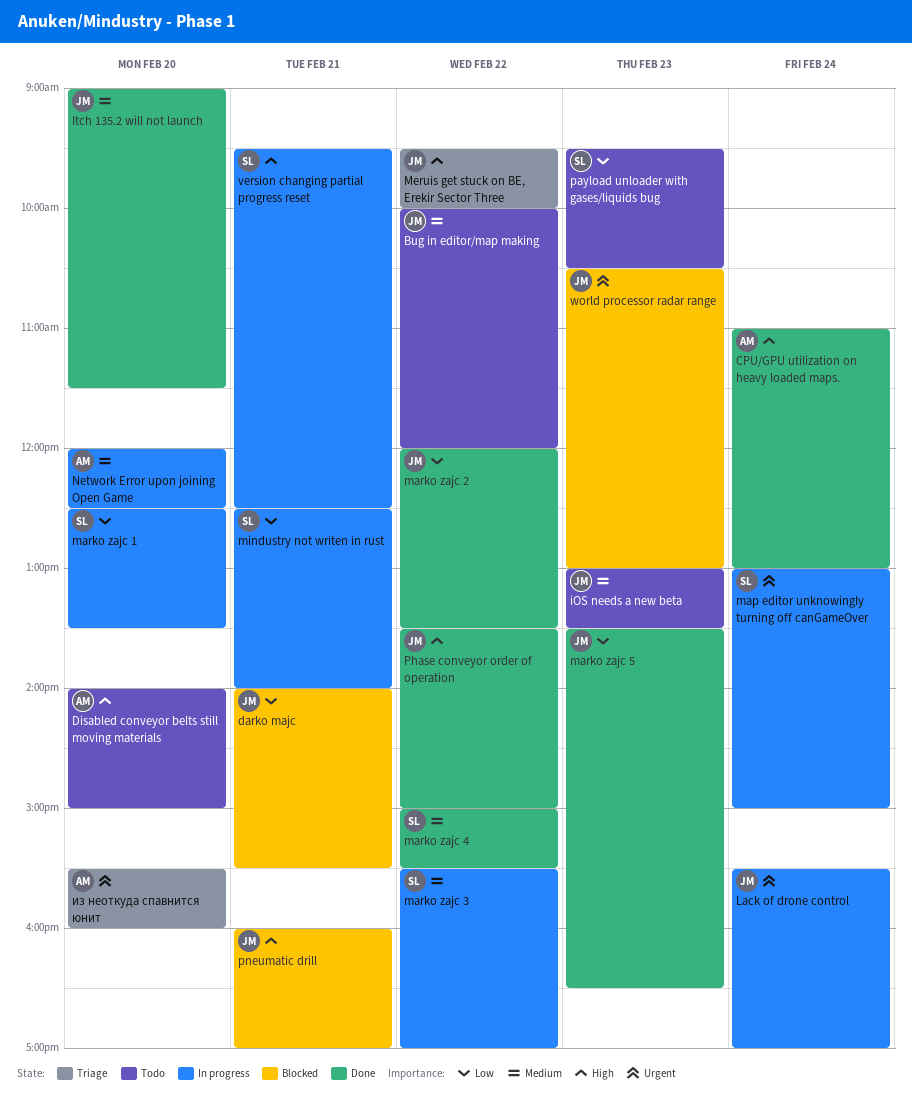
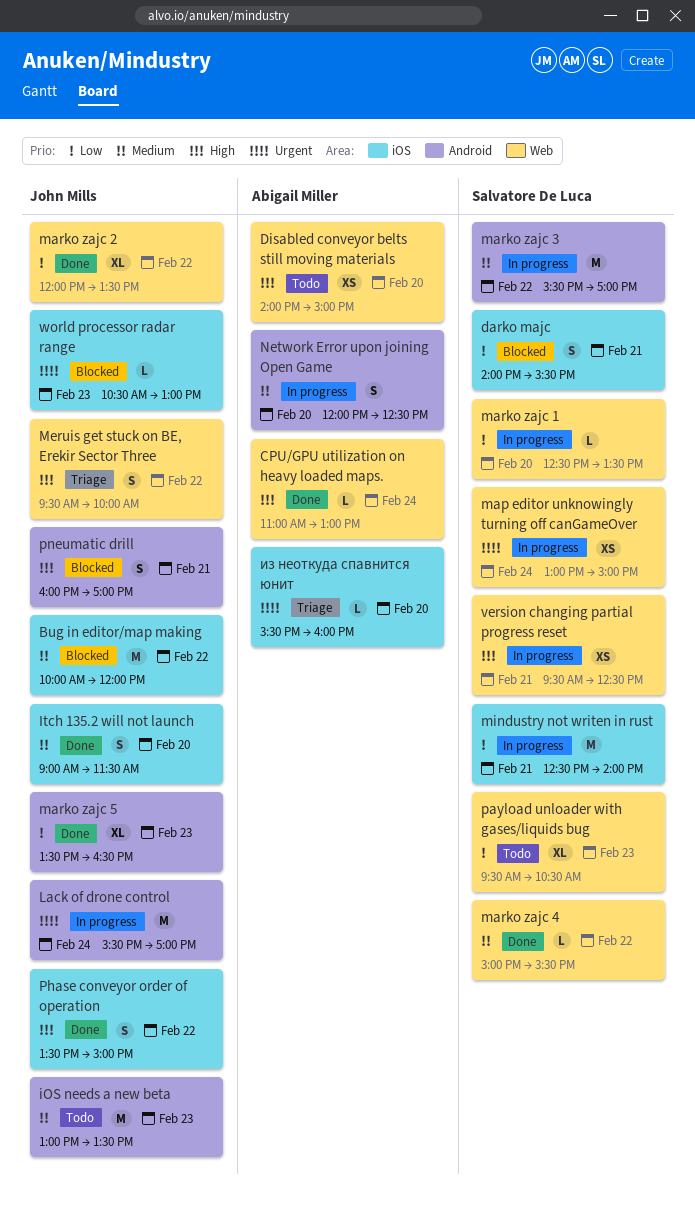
Bug in editor/map making, status: Todo -> Blocked
darko majc, owner: John Mills -> Salvatore De Luca

